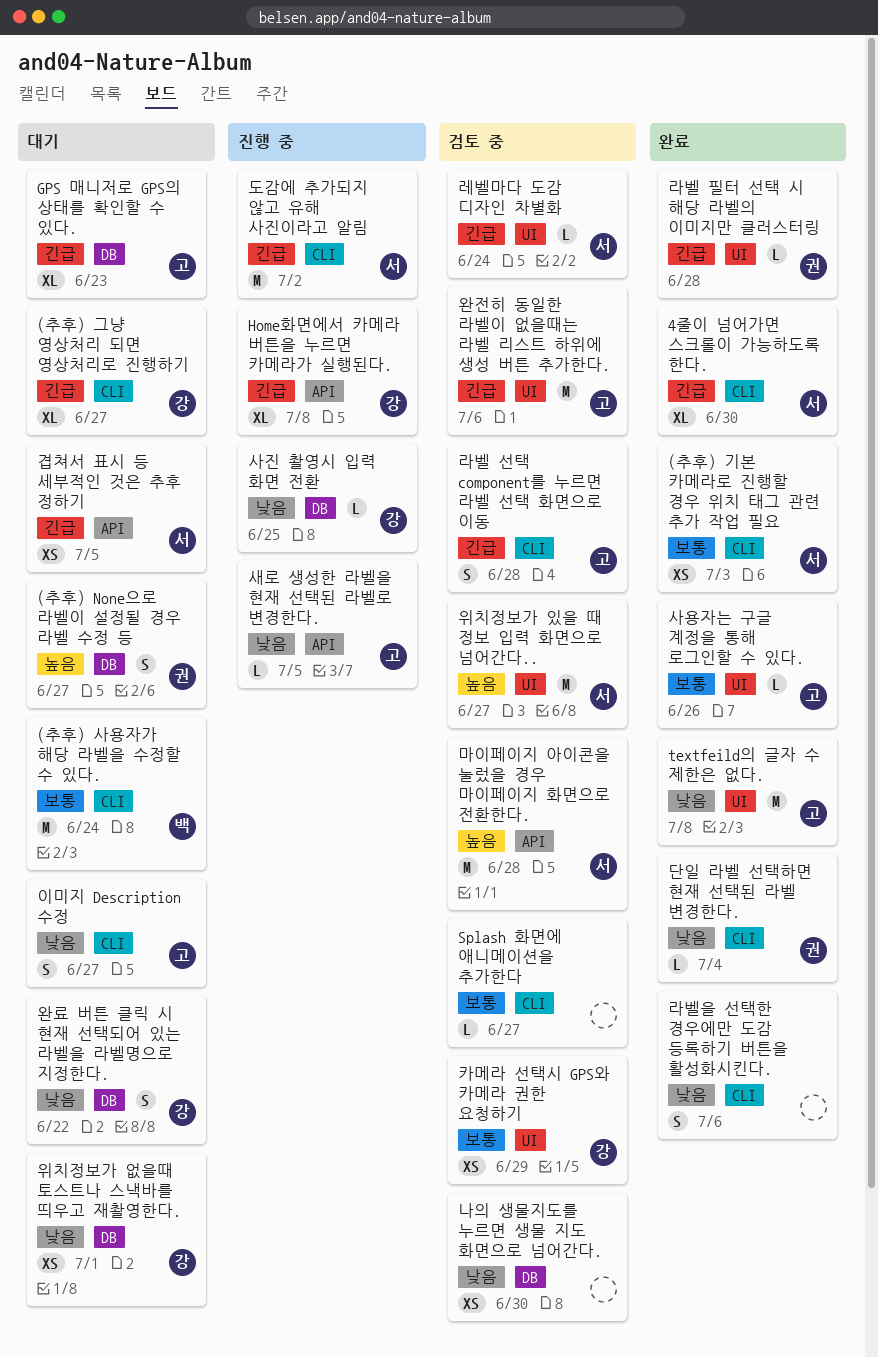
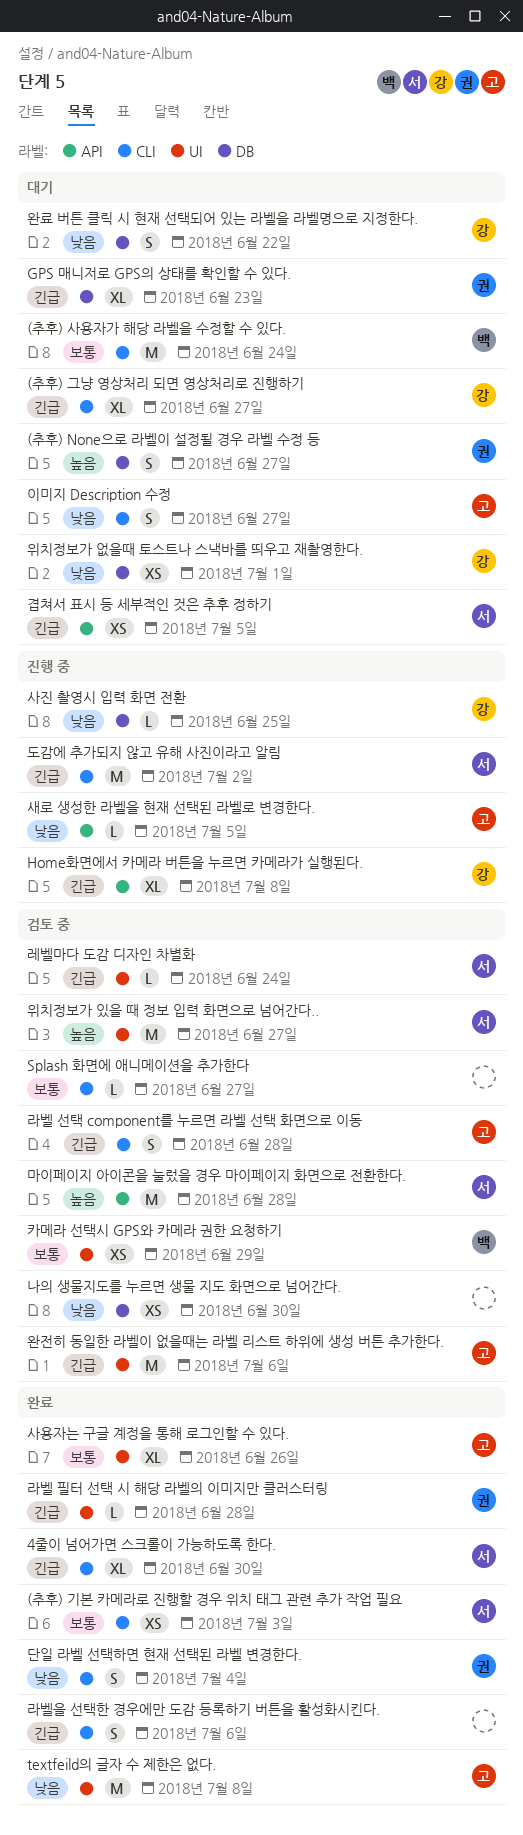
GPS 매니저로 GPS의 상태를 확인할 수 있다., owner: 고 -> 권
단일 라벨 선택하면 현재 선택된 라벨 변경한다., estimate: L -> S
라벨을 선택한 경우에만 도감 등록하기 버튼을 활성화시킨다., priority: 낮음 -> 긴급
사용자는 구글 계정을 통해 로그인할 수 있다., estimate: L -> XL
카메라 선택시 GPS와 카메라 권한 요청하기, owner: 강 -> 백

